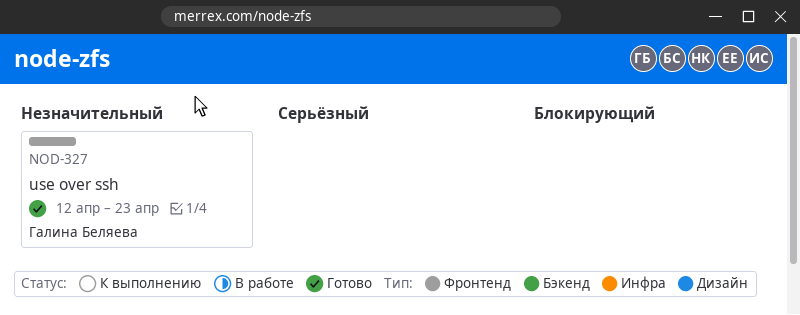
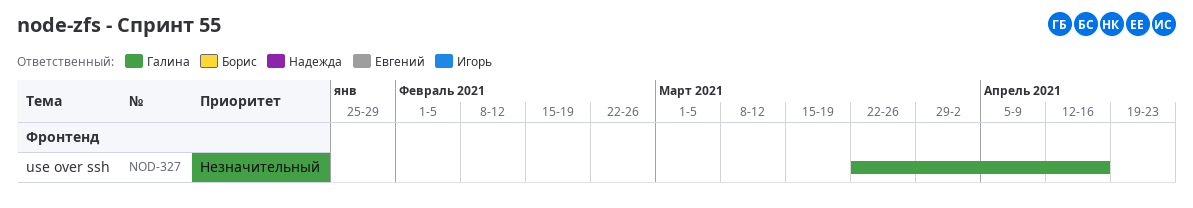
NOD-327, start: Apr 12 -> Mar 22
NOD-327, due: Apr 23 -> Apr 16

